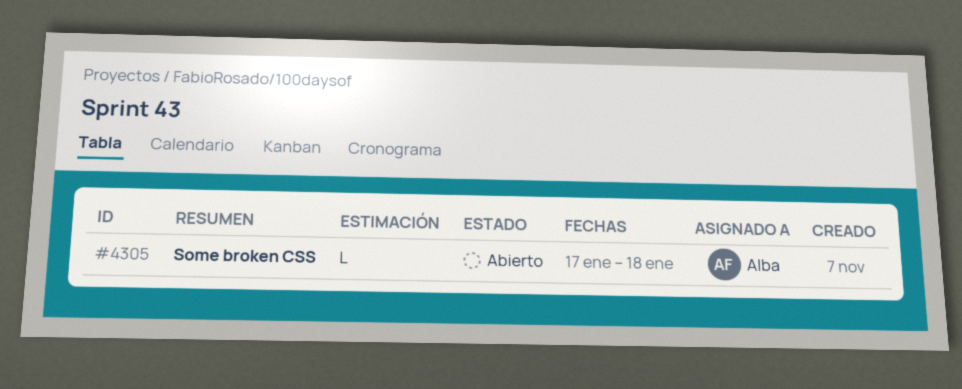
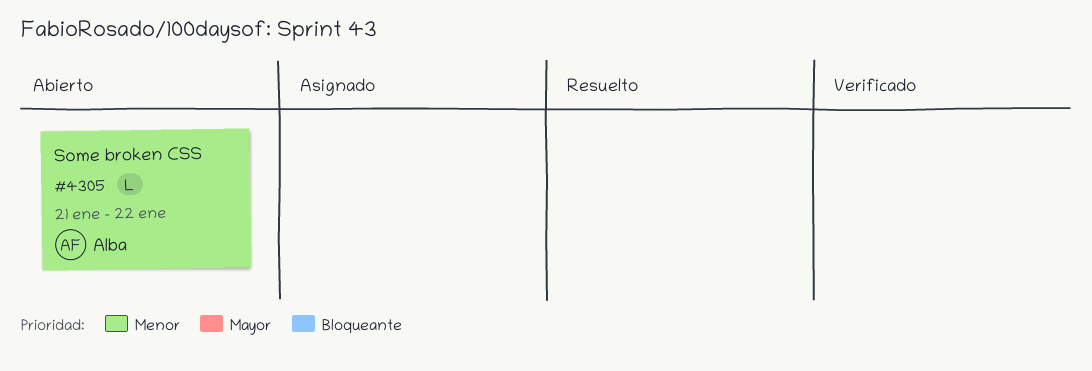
#4305, start: Jan 17 -> Jan 21
#4305, due: Jan 18 -> Jan 22

